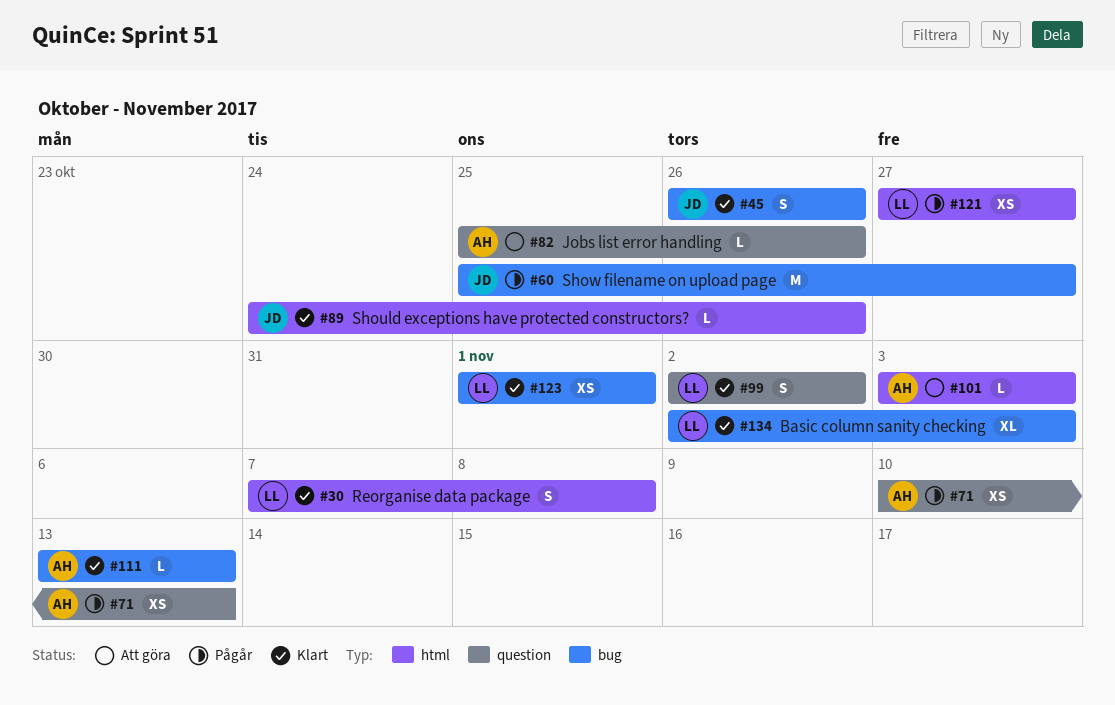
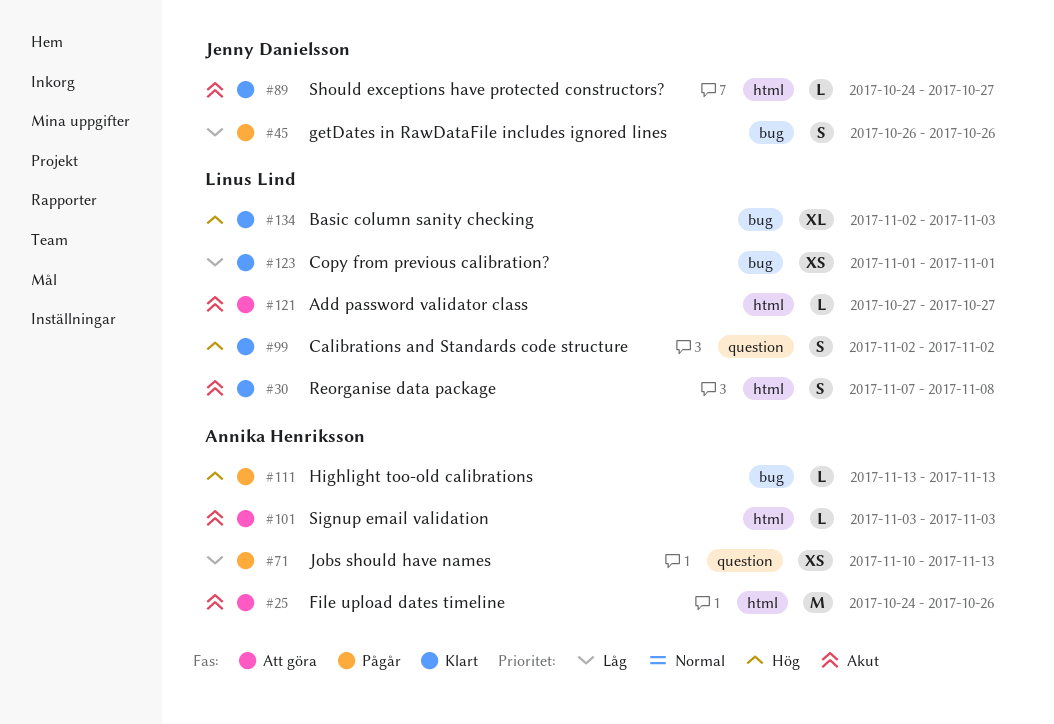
#25: none -> present
#45, status: Klart -> Pågår
#60: present -> none
#82: present -> none
#89, due: Oct 26 -> Oct 27
#111, status: Klart -> Pågår
#121, status: Pågår -> Att göra
#121, estimate: XS -> L

